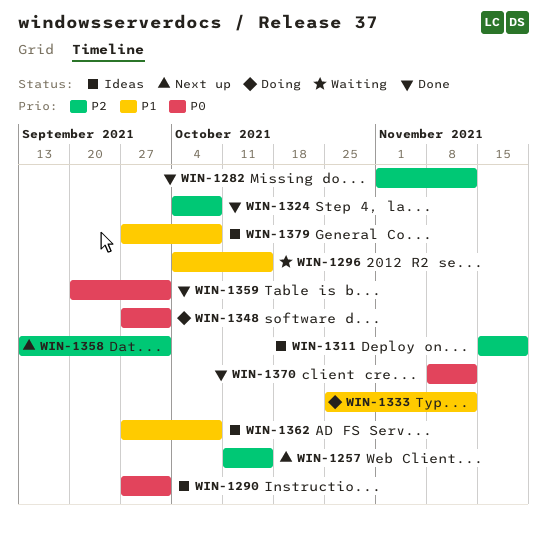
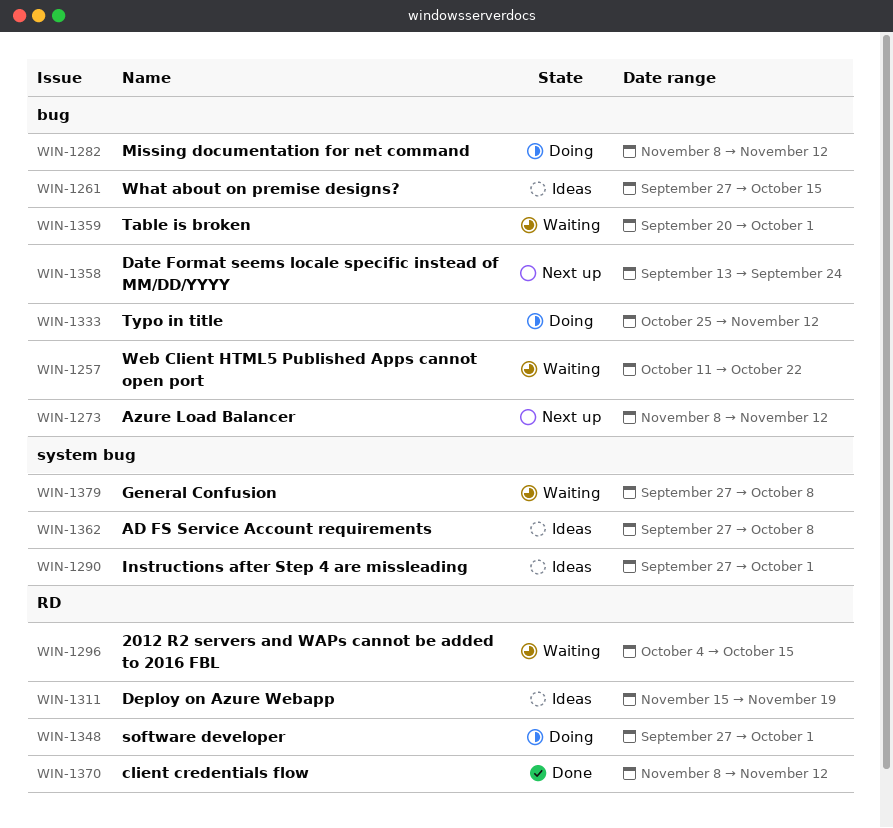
WIN-1257, status: Next up -> Waiting
WIN-1257, due: Oct 15 -> Oct 22
WIN-1261: none -> present
WIN-1273: none -> present
WIN-1282, status: Done -> Doing
WIN-1282, start: Nov 1 -> Nov 8
WIN-1324: present -> none
WIN-1358, due: Oct 1 -> Sep 24
WIN-1359, status: Done -> Waiting
WIN-1379, status: Ideas -> Waiting

